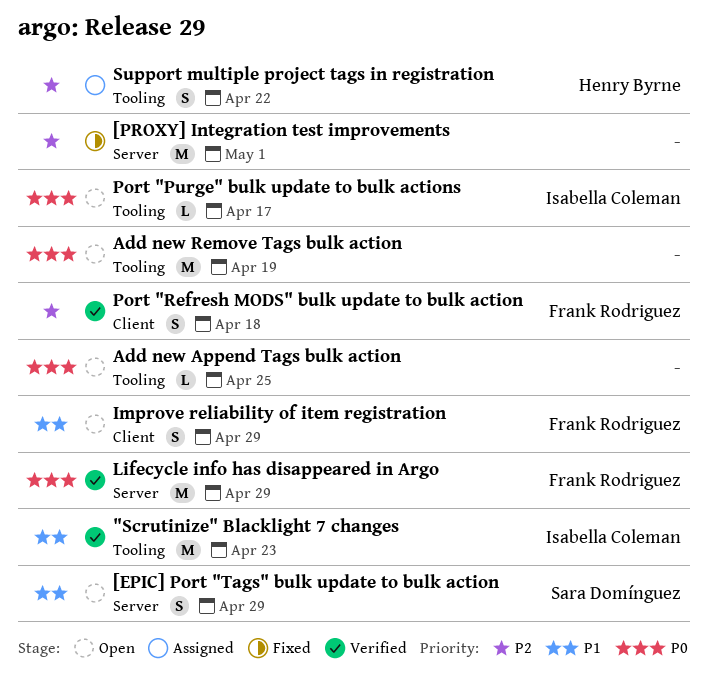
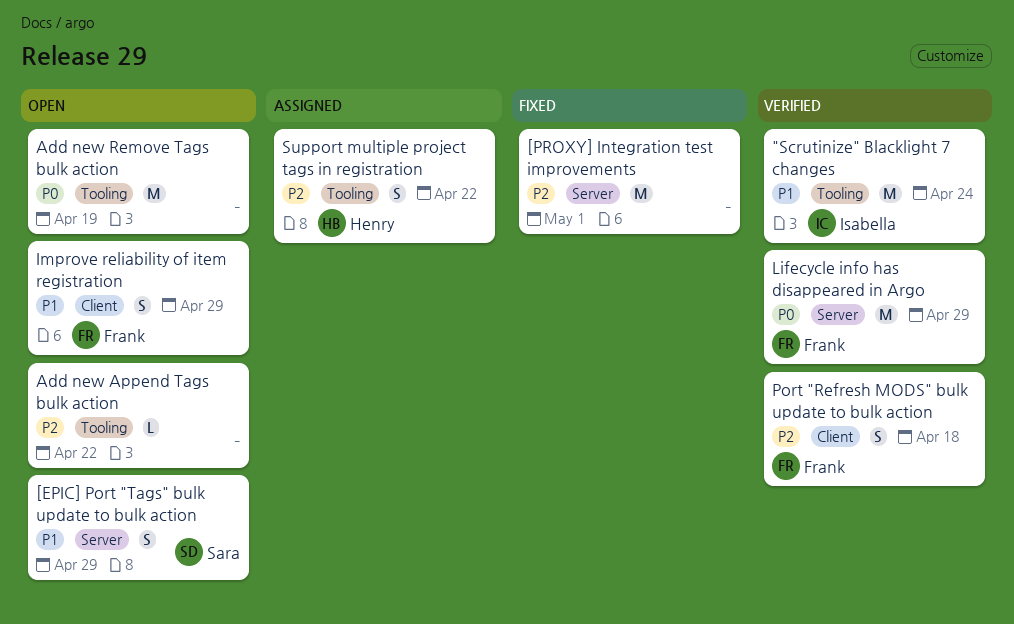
"Scrutinize" Blacklight 7 changes, due: Apr 23 -> Apr 24
Add new Append Tags bulk action, priority: P0 -> P2
Add new Append Tags bulk action, due: Apr 25 -> Apr 22
Port "Purge" bulk update to bulk actions: present -> none

